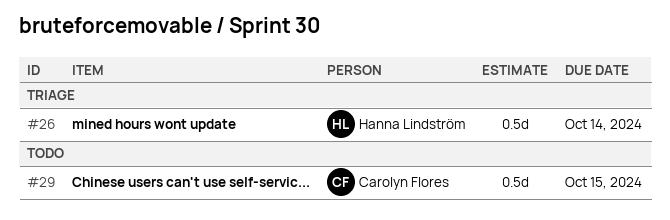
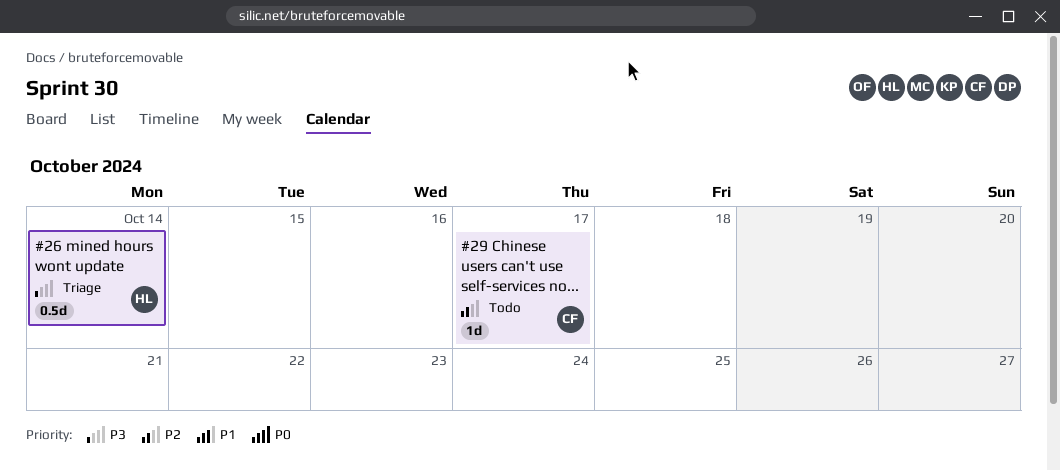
#29, estimate: 0.5d -> 1d
#29, due: Oct 15 -> Oct 17

